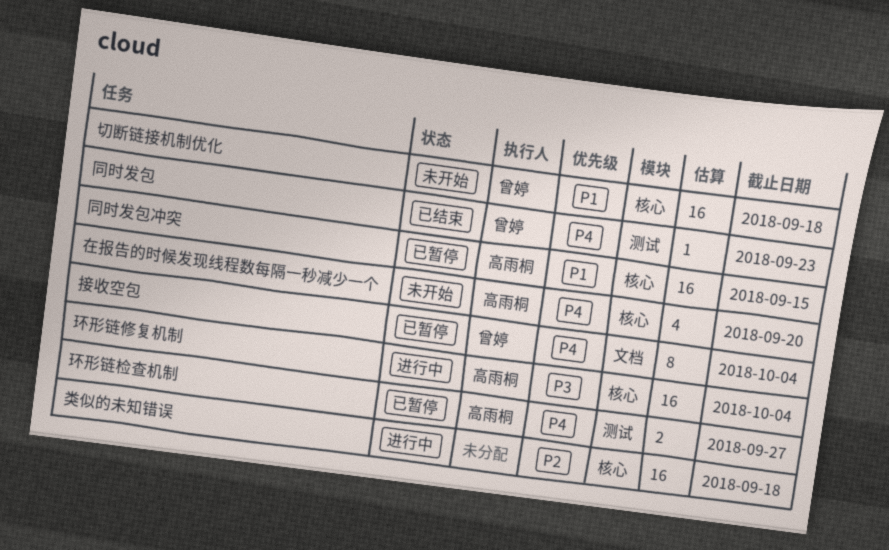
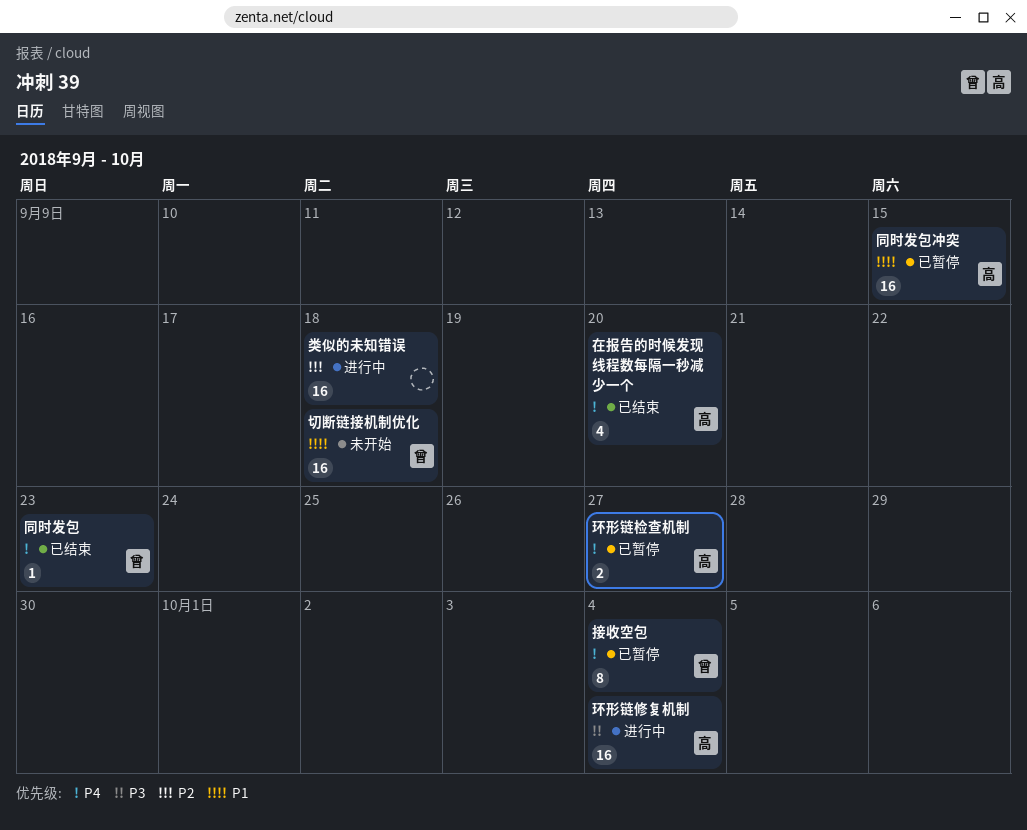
在报告的时候发现线程数每隔一秒减少一个, status: 未开始 -> 已结束

